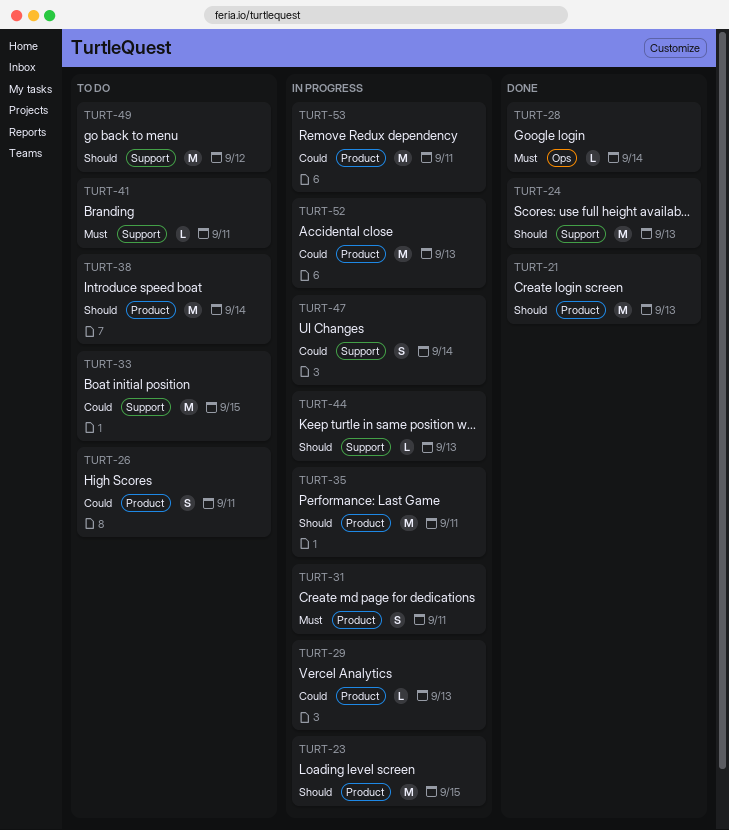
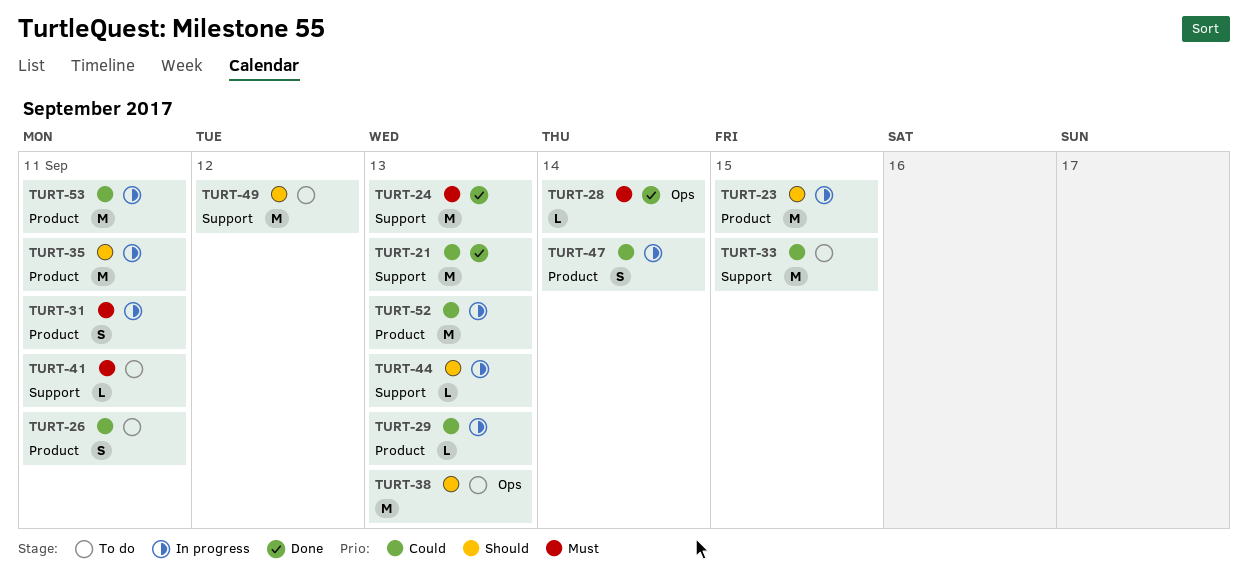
TURT-21, priority: Should -> Could
TURT-21, label: Product -> Support
TURT-24, priority: Should -> Must
TURT-38, label: Product -> Ops
TURT-38, due: Sep 14 -> Sep 13
TURT-47, label: Support -> Product

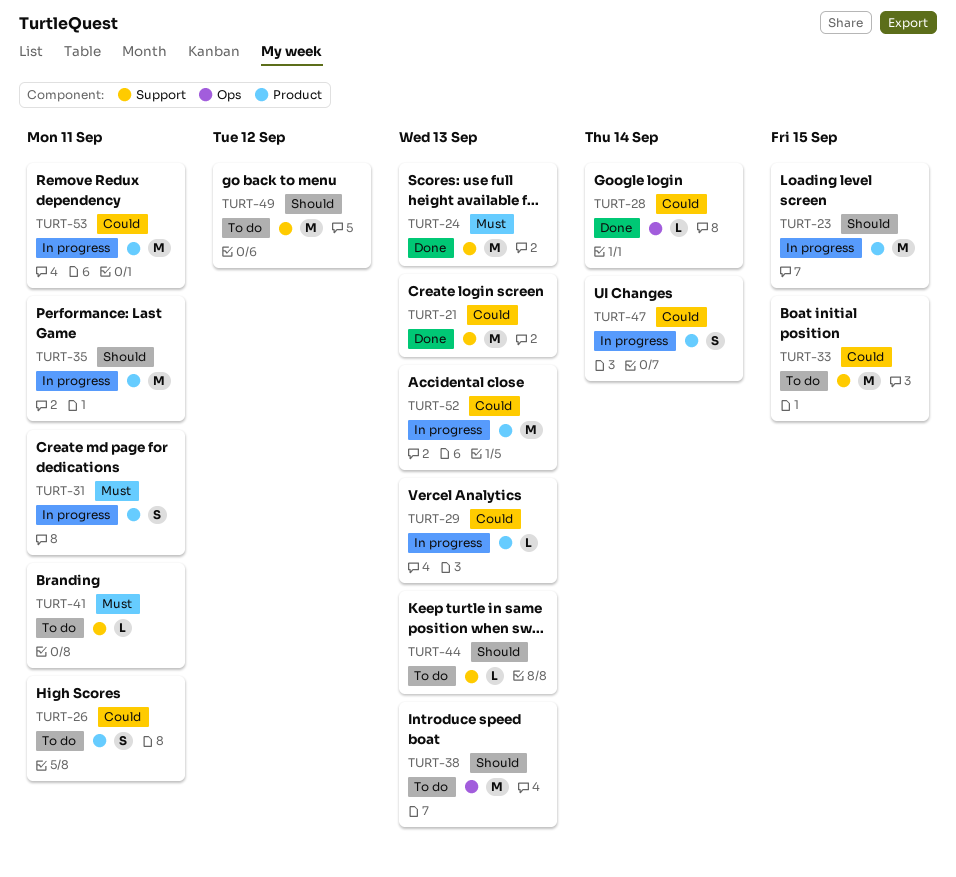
TURT-28, priority: Must -> Could
TURT-44, status: In progress -> To do

